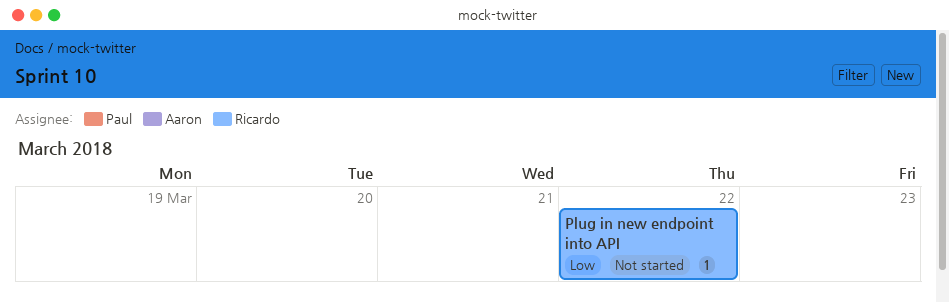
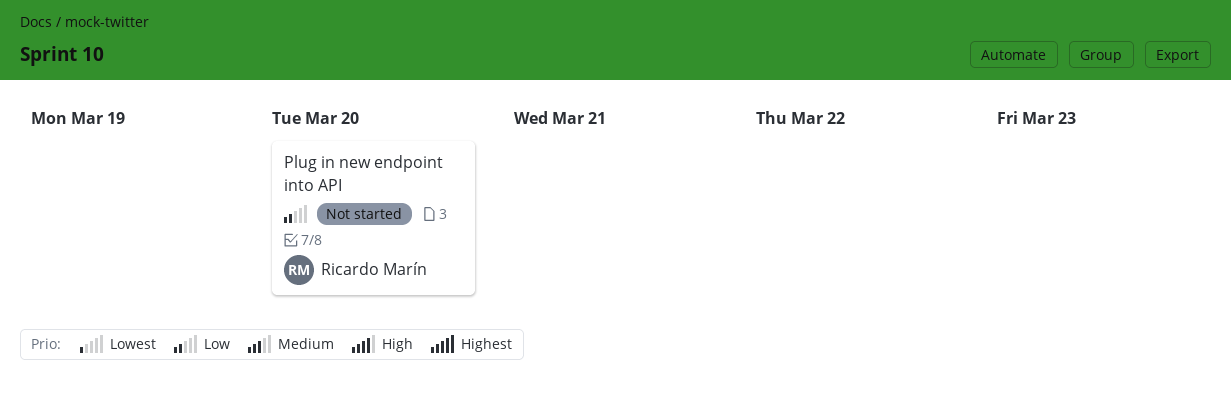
Plug in new endpoint into API, due: Mar 22 -> Mar 20

